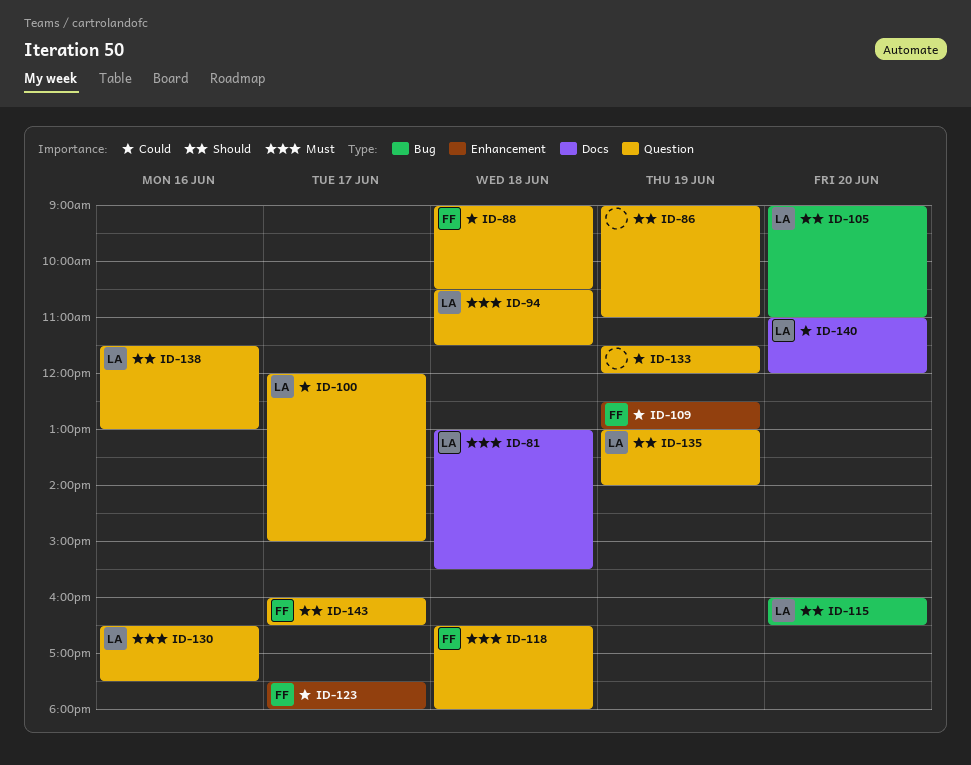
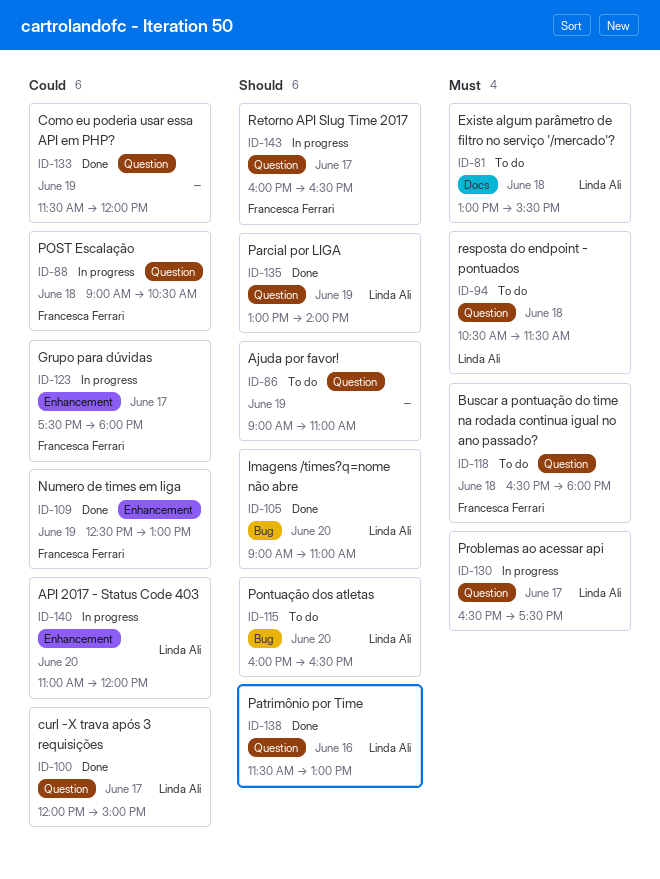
ID-130, day: Jun 16 -> Jun 17
ID-140, label: Docs -> Enhancement

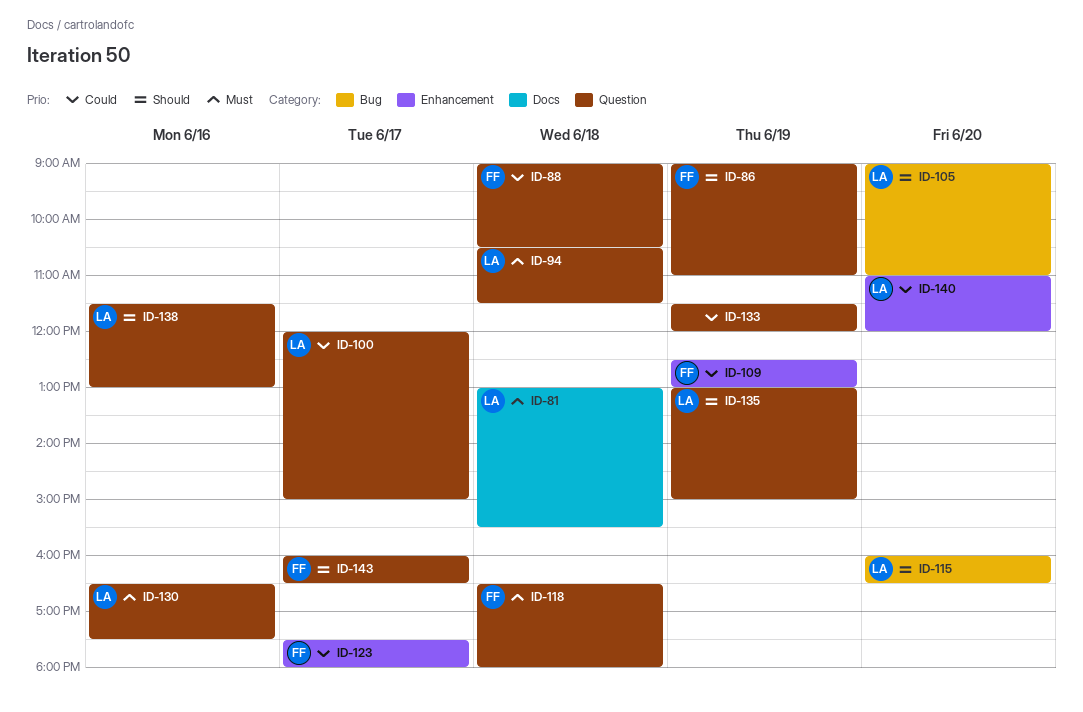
ID-86, owner: none -> Francesca Ferrari
ID-130, day: Jun 17 -> Jun 16
ID-135, ends: 14:00 -> 15:00

